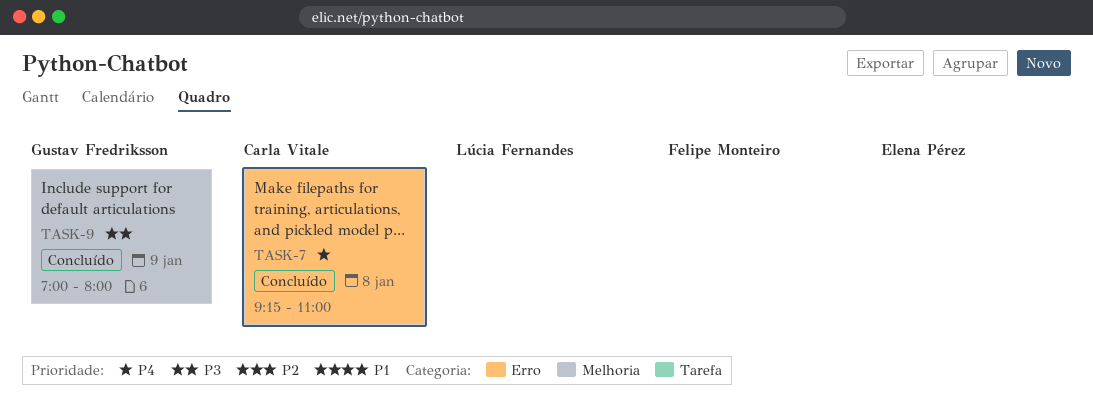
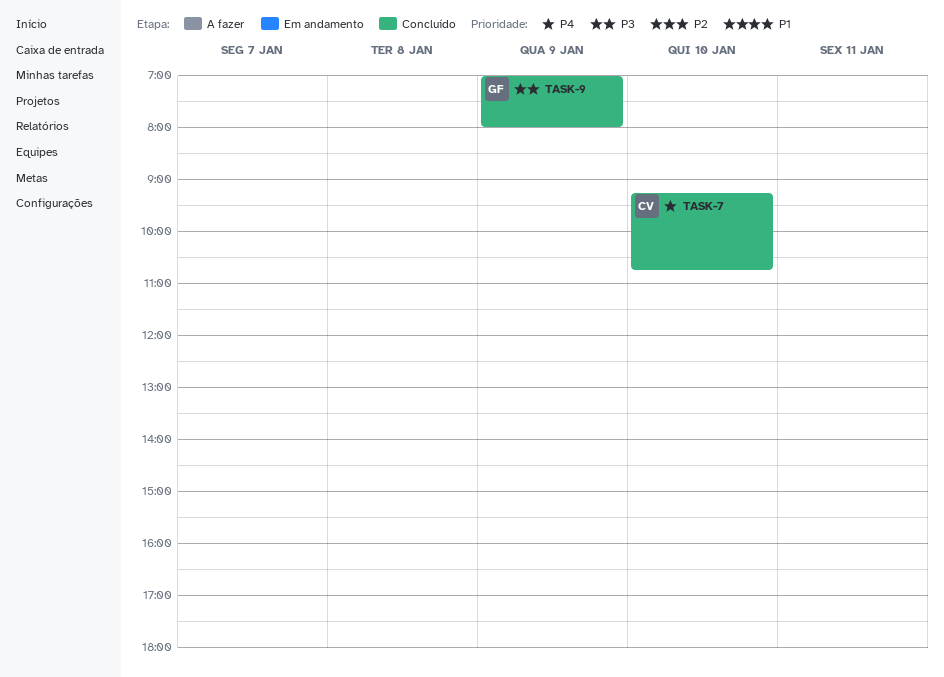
TASK-7, day: Jan 8 -> Jan 10
TASK-7, ends: 11:00 -> 10:45

